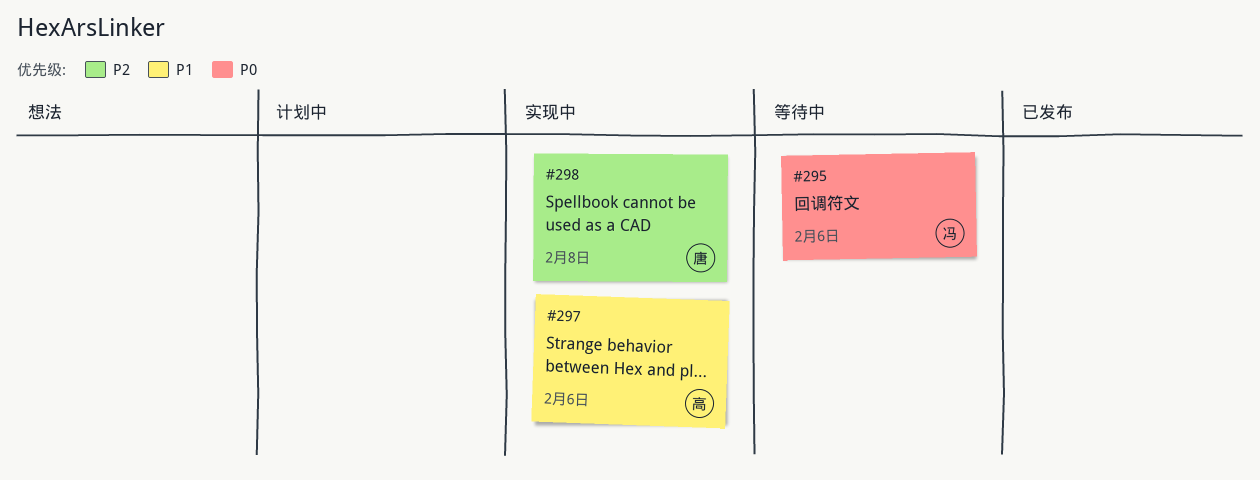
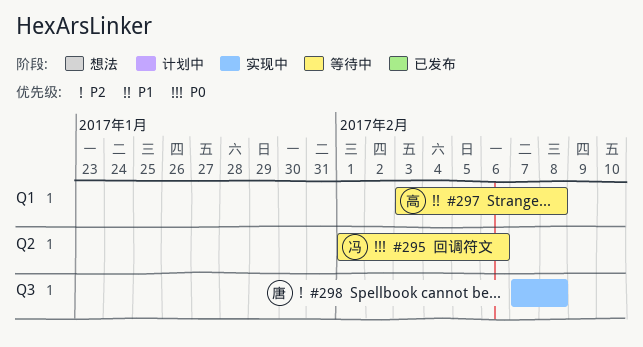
#297, status: 实现中 -> 等待中
#297, due: Feb 6 -> Feb 8

